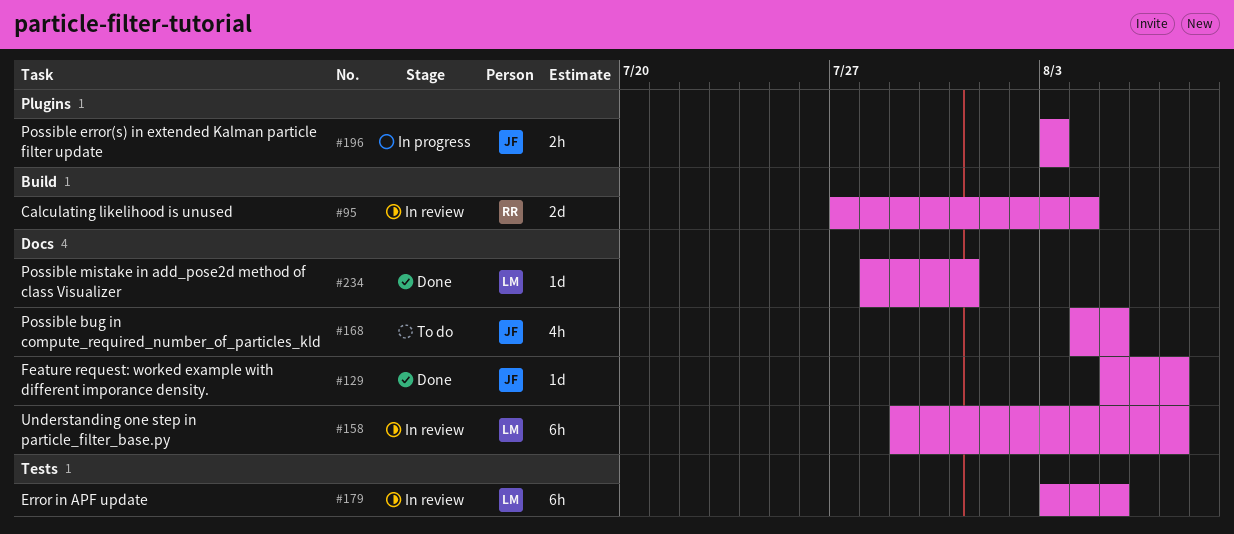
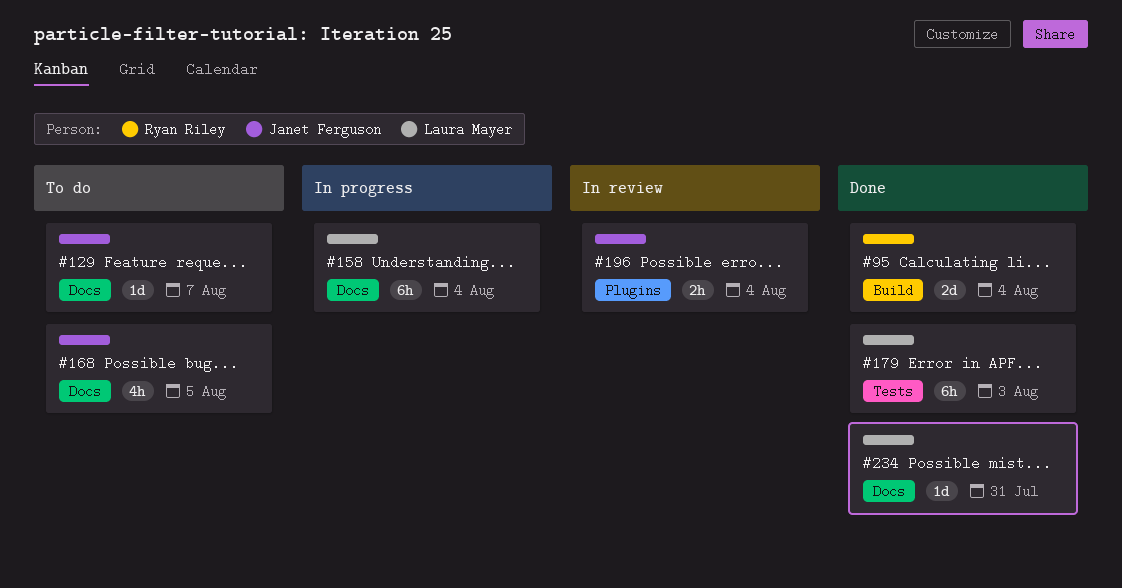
#95, status: In review -> Done
#129, status: Done -> To do
#158, status: In review -> In progress
#158, due: Aug 7 -> Aug 4
#179, status: In review -> Done
#179, due: Aug 5 -> Aug 3
#196, status: In progress -> In review
#196, due: Aug 3 -> Aug 4

